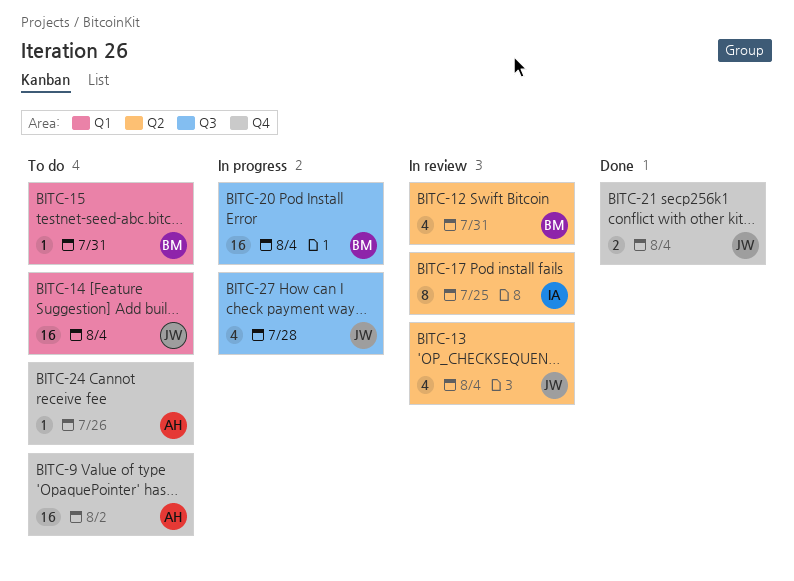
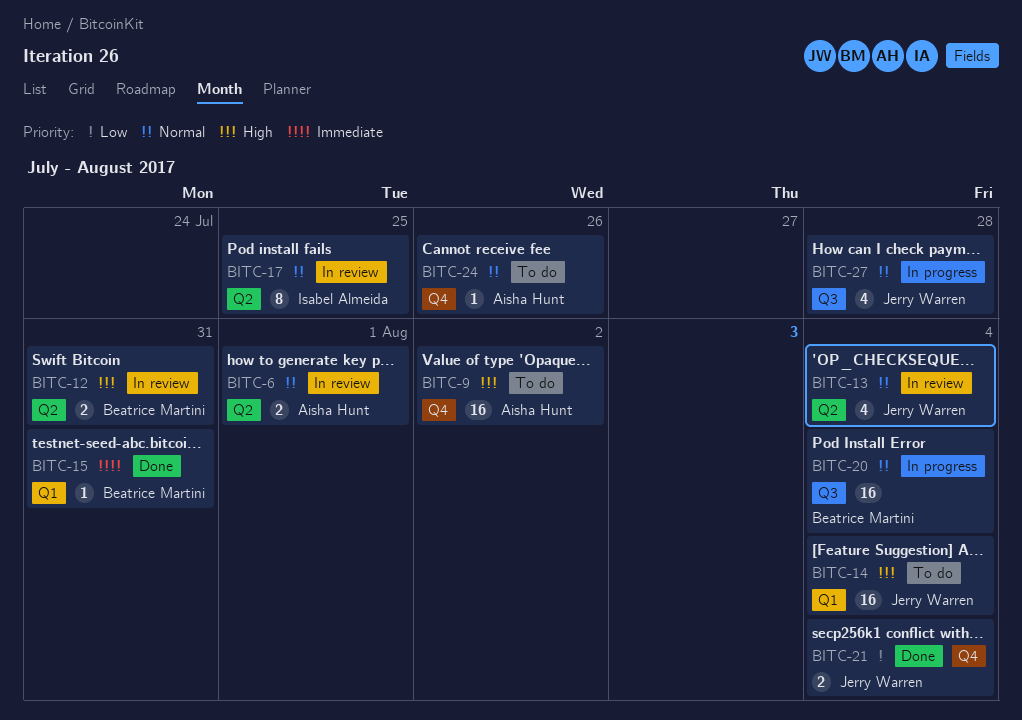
BITC-6: none -> present
BITC-12, estimate: 4 -> 2
BITC-15, status: To do -> Done

